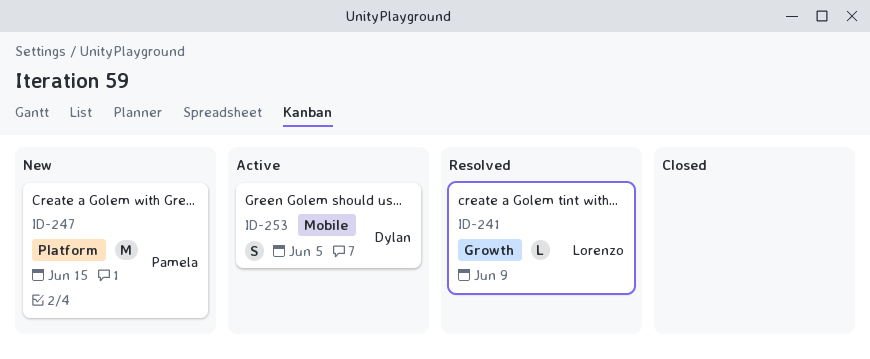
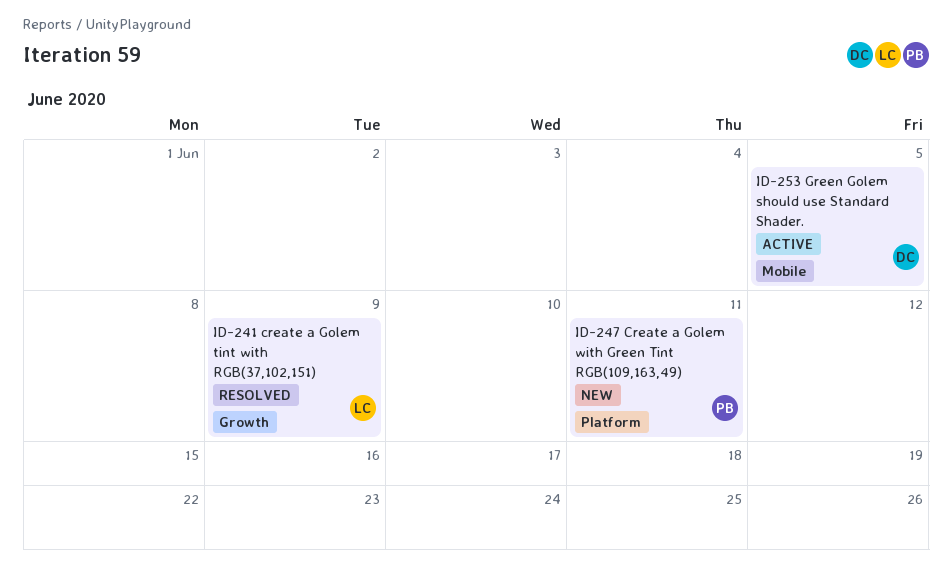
ID-247, due: Jun 15 -> Jun 11

